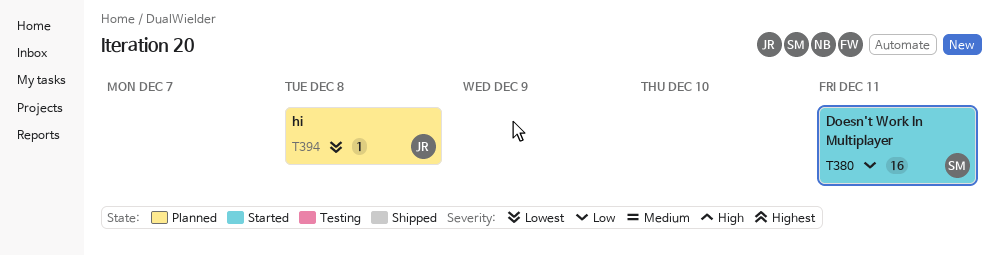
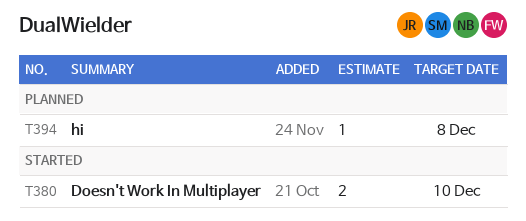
T380, estimate: 16 -> 2
T380, due: Dec 11 -> Dec 10

